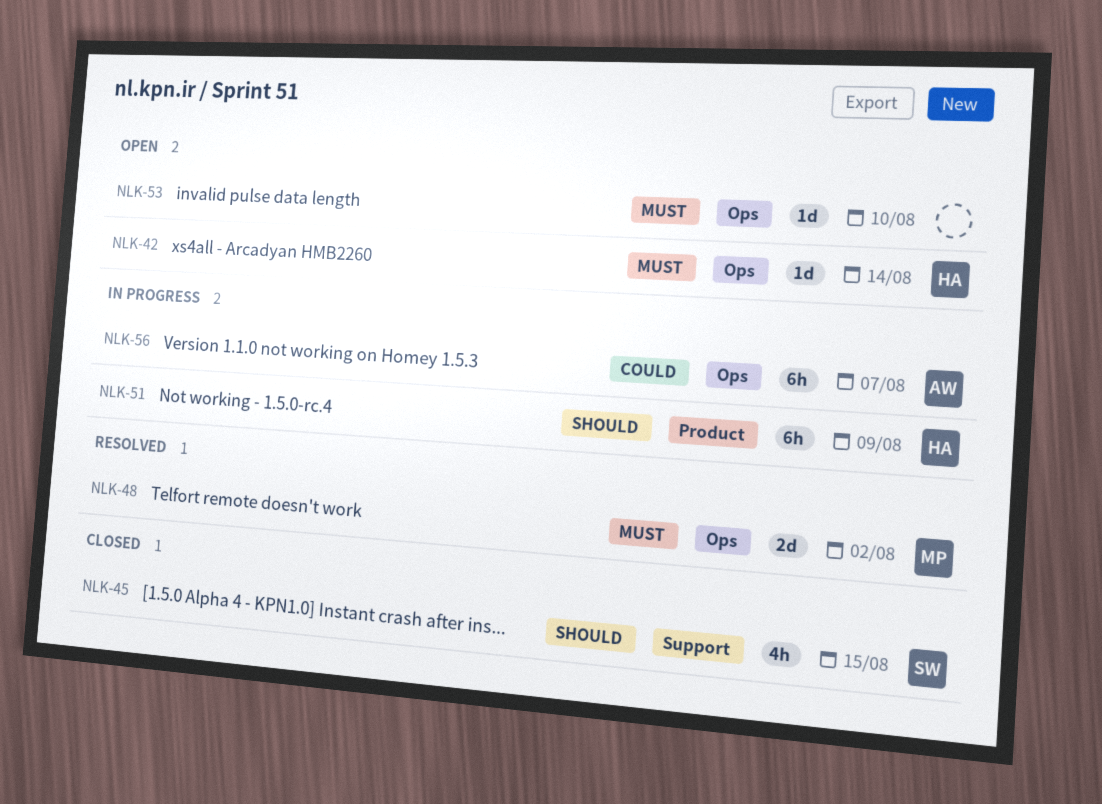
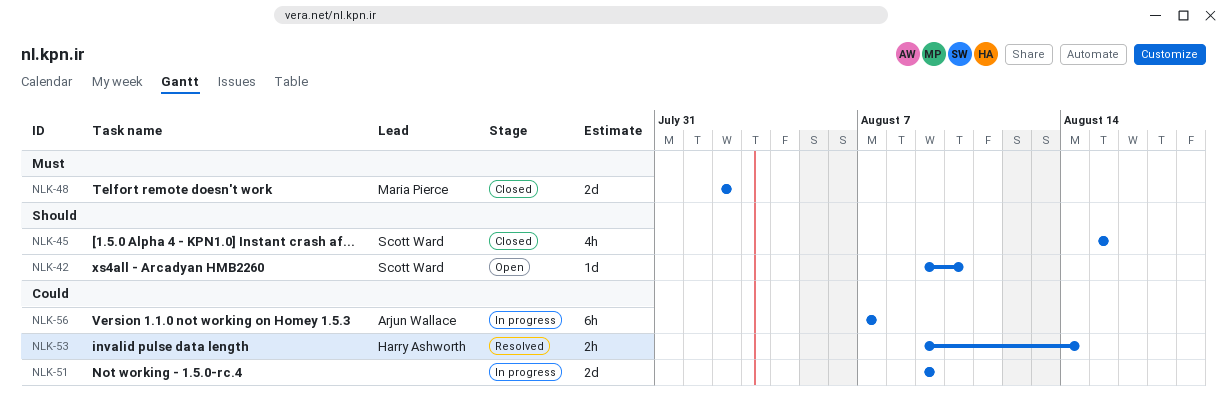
NLK-42, owner: Harry Ashworth -> Scott Ward
NLK-42, priority: Must -> Should
NLK-42, due: Aug 14 -> Aug 10
NLK-48, status: Resolved -> Closed
NLK-51, owner: Harry Ashworth -> none
NLK-51, priority: Should -> Could
NLK-51, estimate: 6h -> 2d
NLK-53, status: Open -> Resolved
NLK-53, owner: none -> Harry Ashworth
NLK-53, priority: Must -> Could
NLK-53, estimate: 1d -> 2h
NLK-53, due: Aug 10 -> Aug 14

